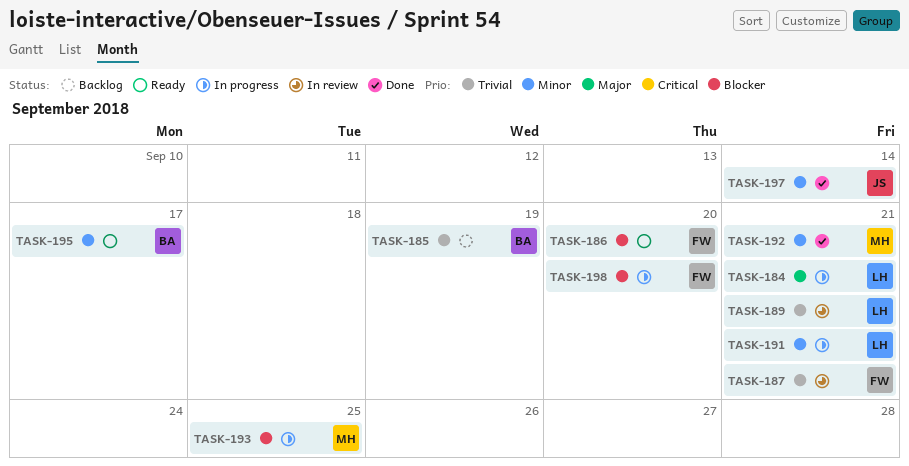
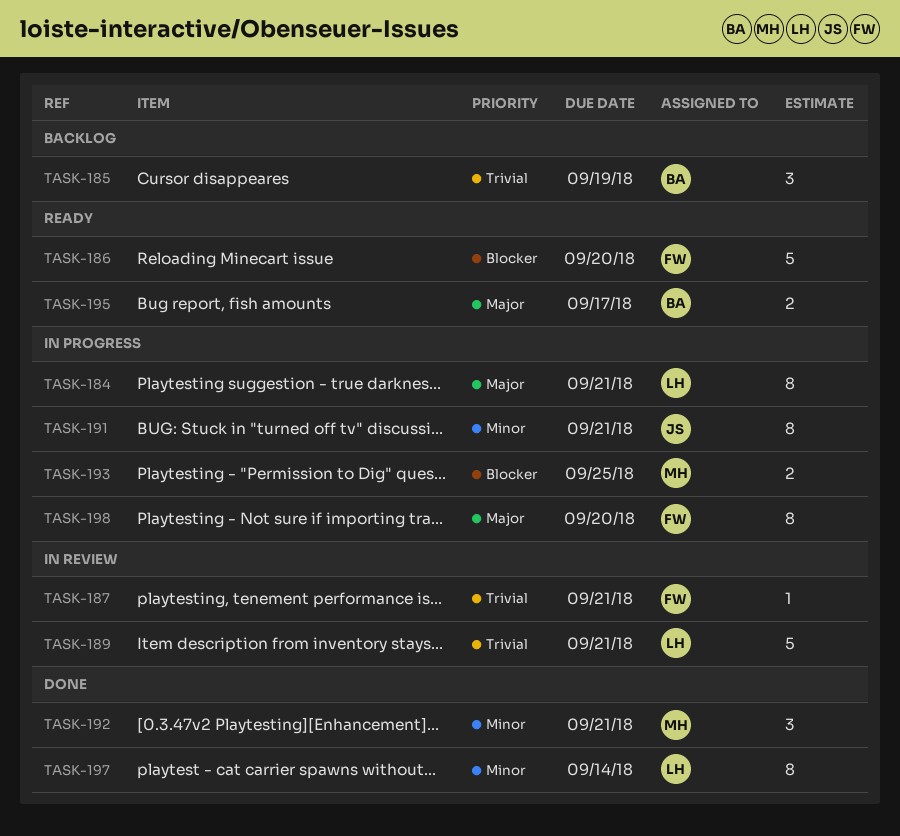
TASK-191, owner: LH -> JS
TASK-195, priority: Minor -> Major
TASK-197, owner: JS -> LH
TASK-198, priority: Blocker -> Major

